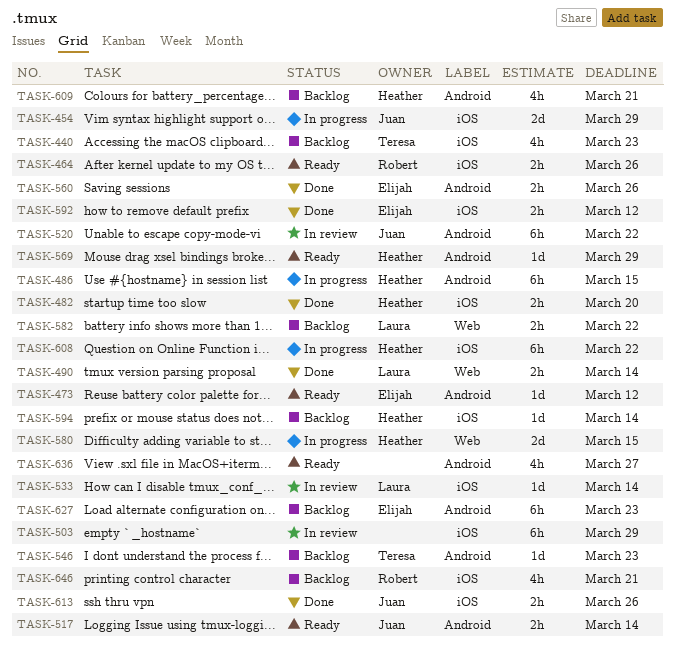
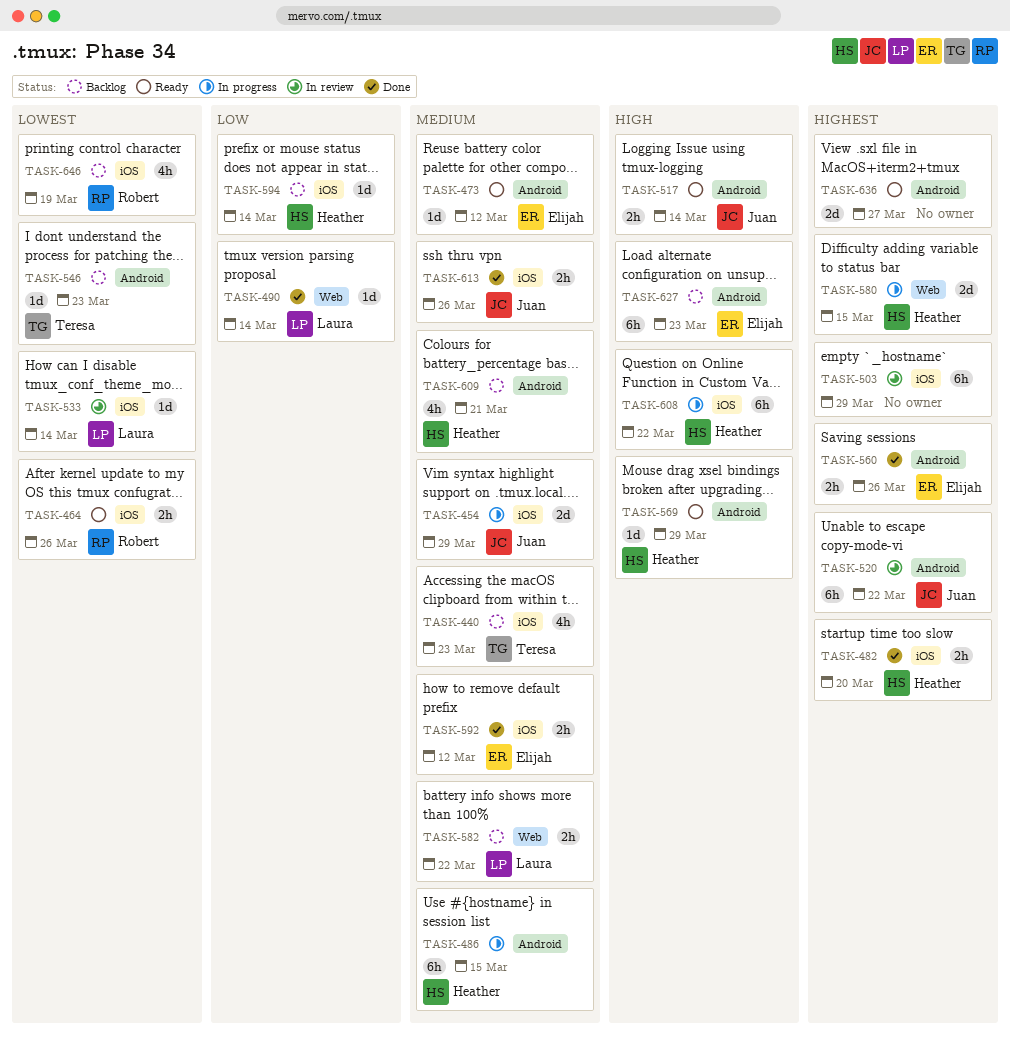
TASK-490, estimate: 2h -> 1d
TASK-636, estimate: 4h -> 2d
TASK-646, due: Mar 21 -> Mar 19

